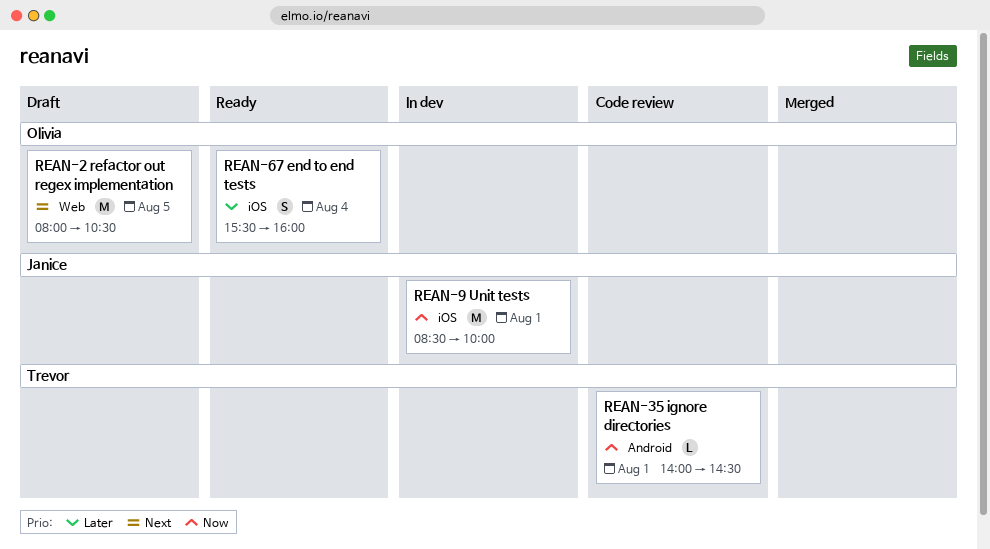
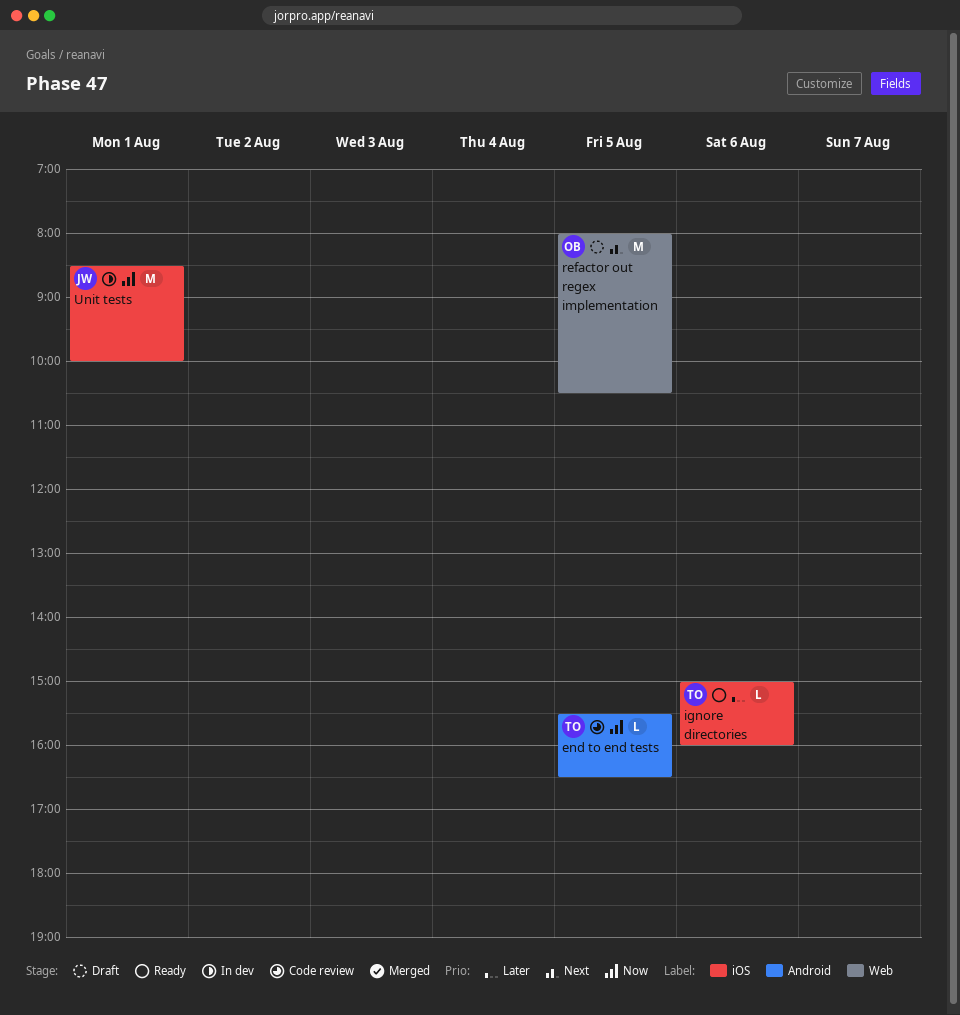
end to end tests, status: Ready -> Code review
end to end tests, owner: Olivia -> Trevor
end to end tests, priority: Later -> Now
end to end tests, label: iOS -> Android
end to end tests, estimate: S -> L
end to end tests, day: Aug 4 -> Aug 5
end to end tests, ends: 16:00 -> 16:30
ignore directories, status: Code review -> Ready
ignore directories, priority: Now -> Later
ignore directories, label: Android -> iOS
ignore directories, day: Aug 1 -> Aug 6
ignore directories, begins: 14:00 -> 15:00
ignore directories, ends: 14:30 -> 16:00

